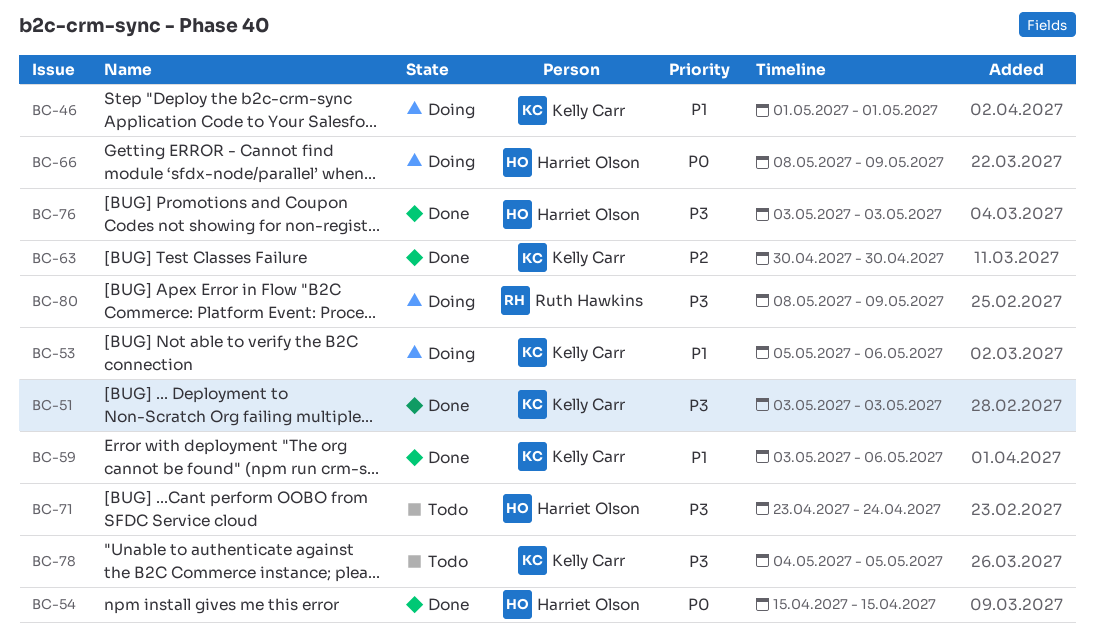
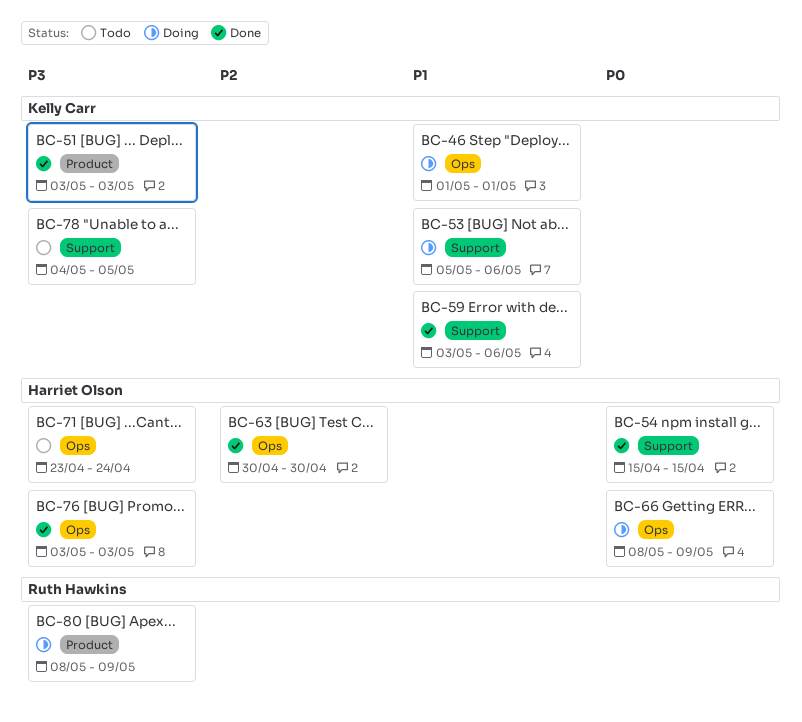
BC-63, owner: Kelly Carr -> Harriet Olson

